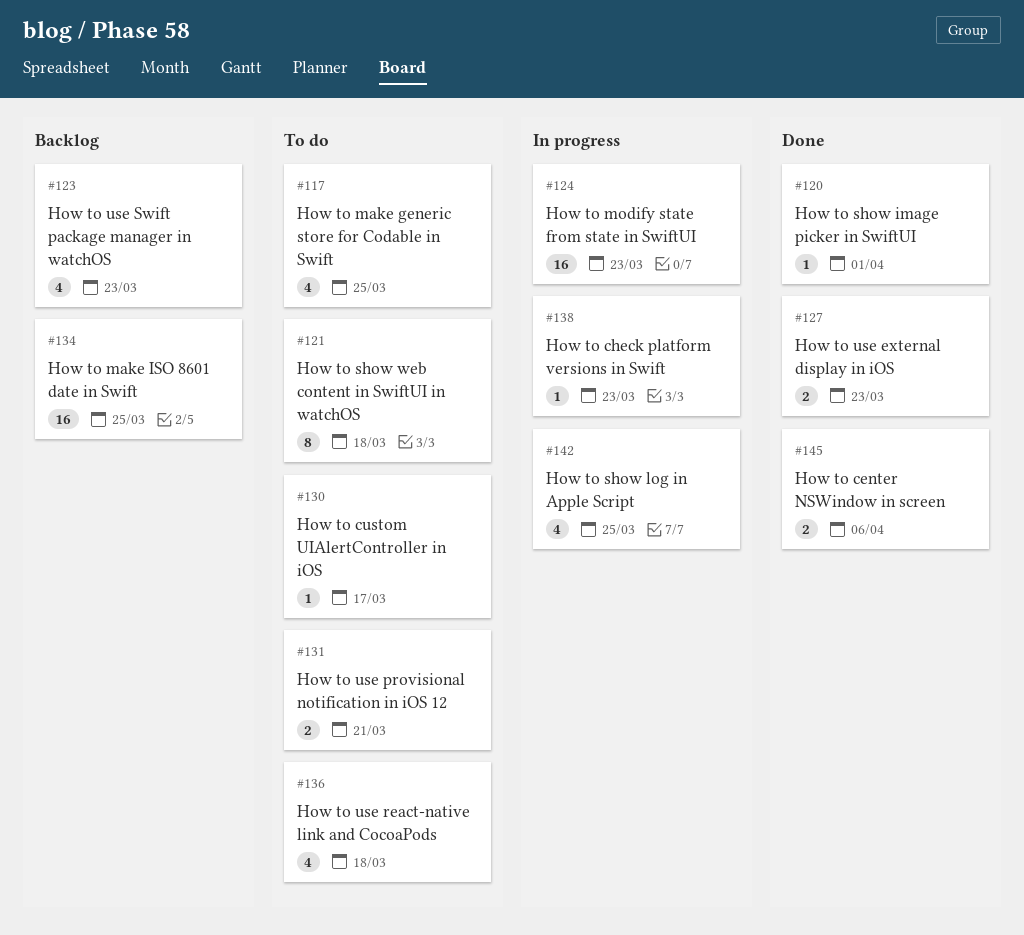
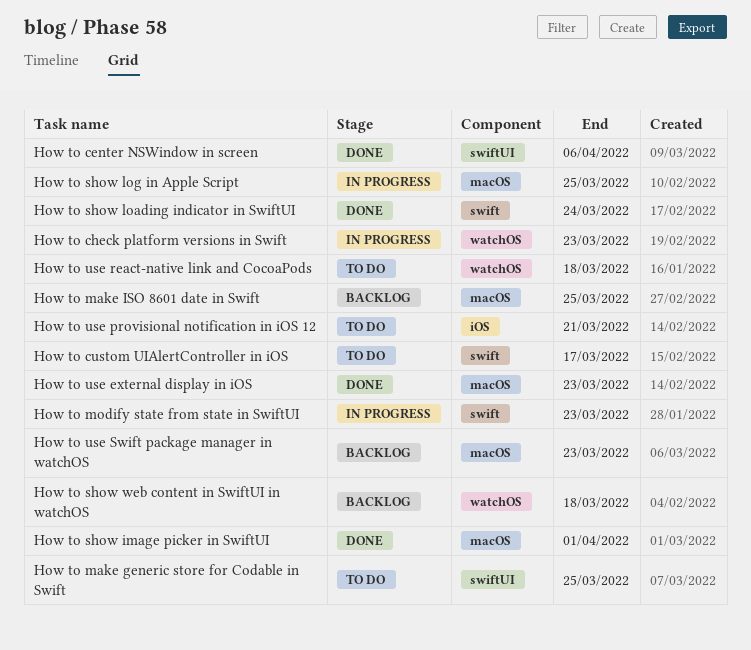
How to show loading indicator in SwiftUI: none -> present
How to show web content in SwiftUI in watchOS, status: To do -> Backlog

